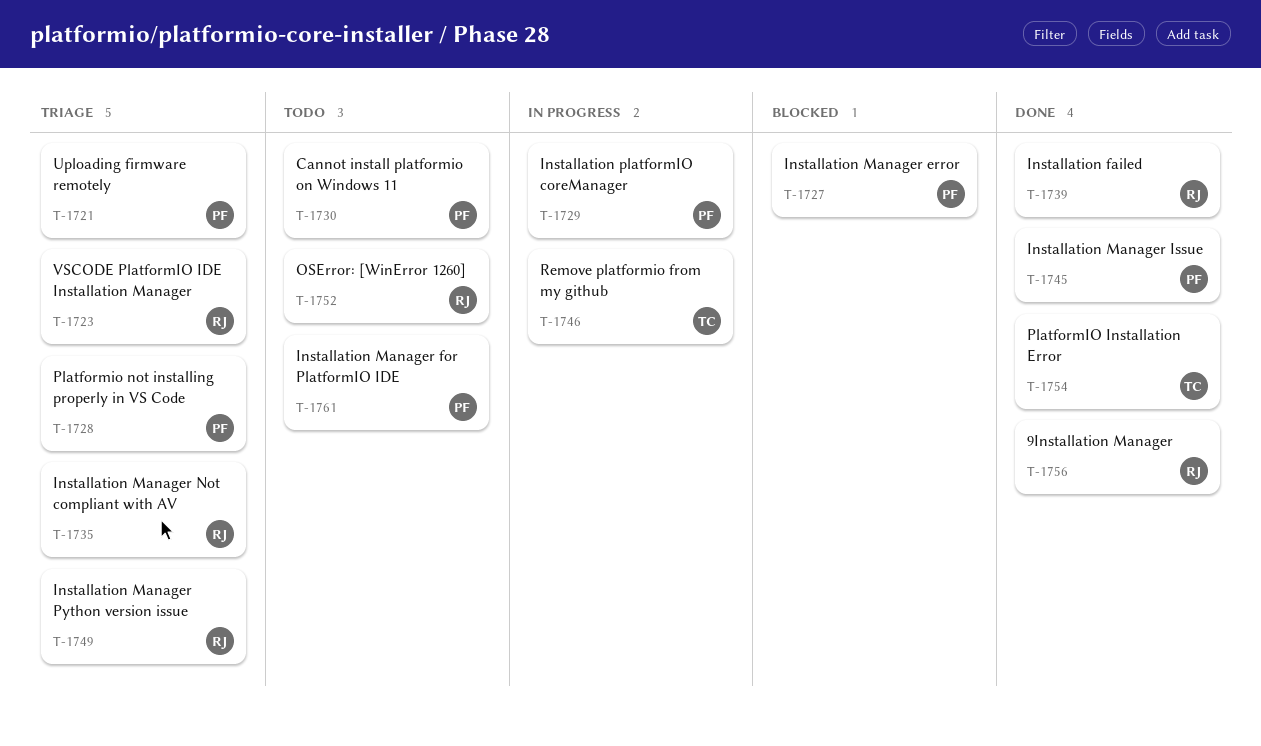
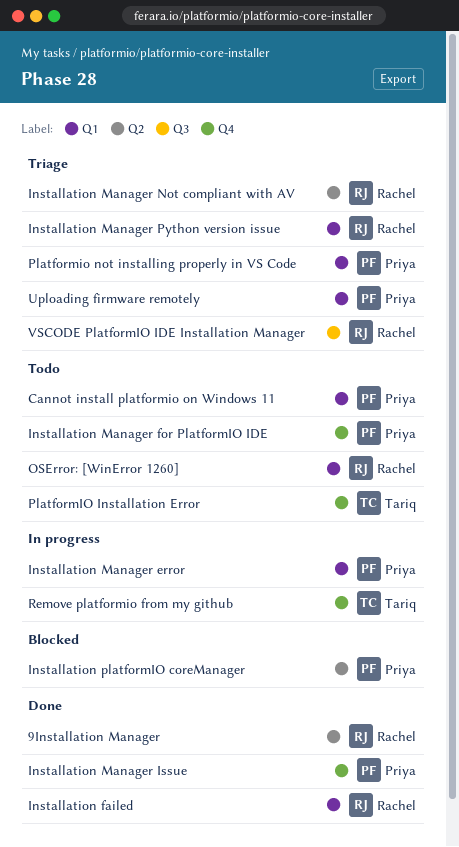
Installation Manager error, status: Blocked -> In progress
Installation platformIO coreManager, status: In progress -> Blocked
PlatformIO Installation Error, status: Done -> Todo

